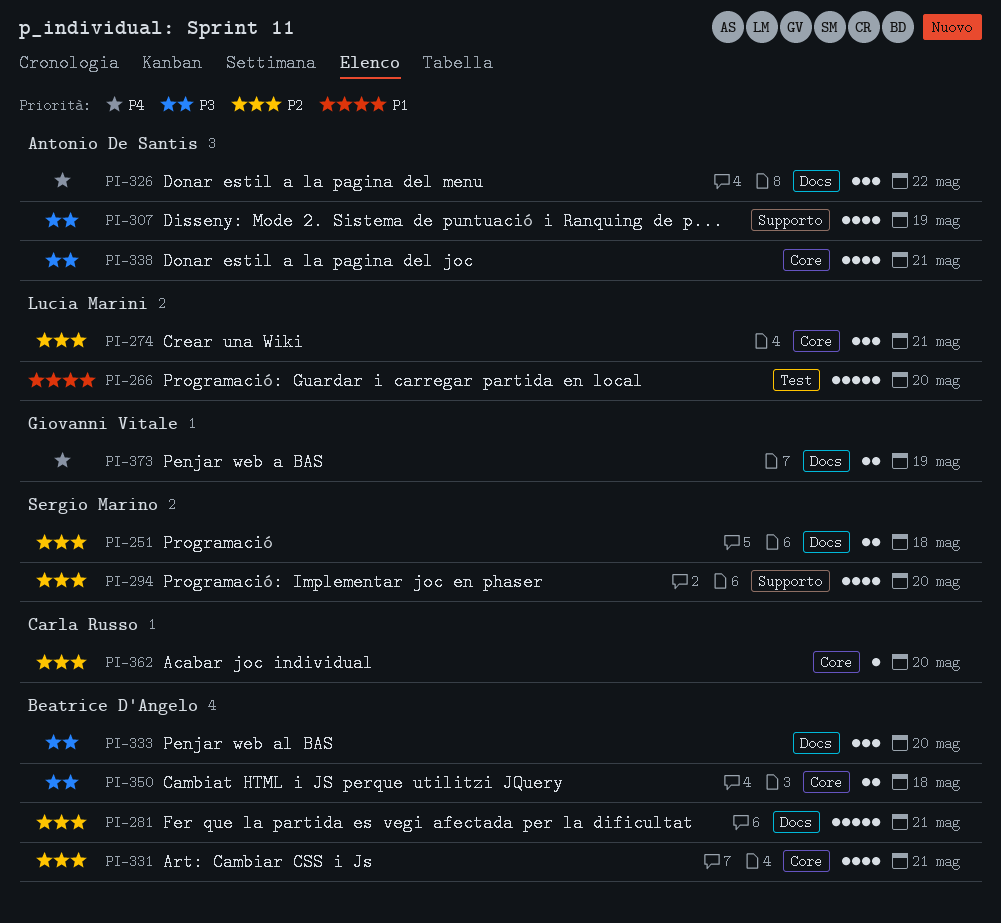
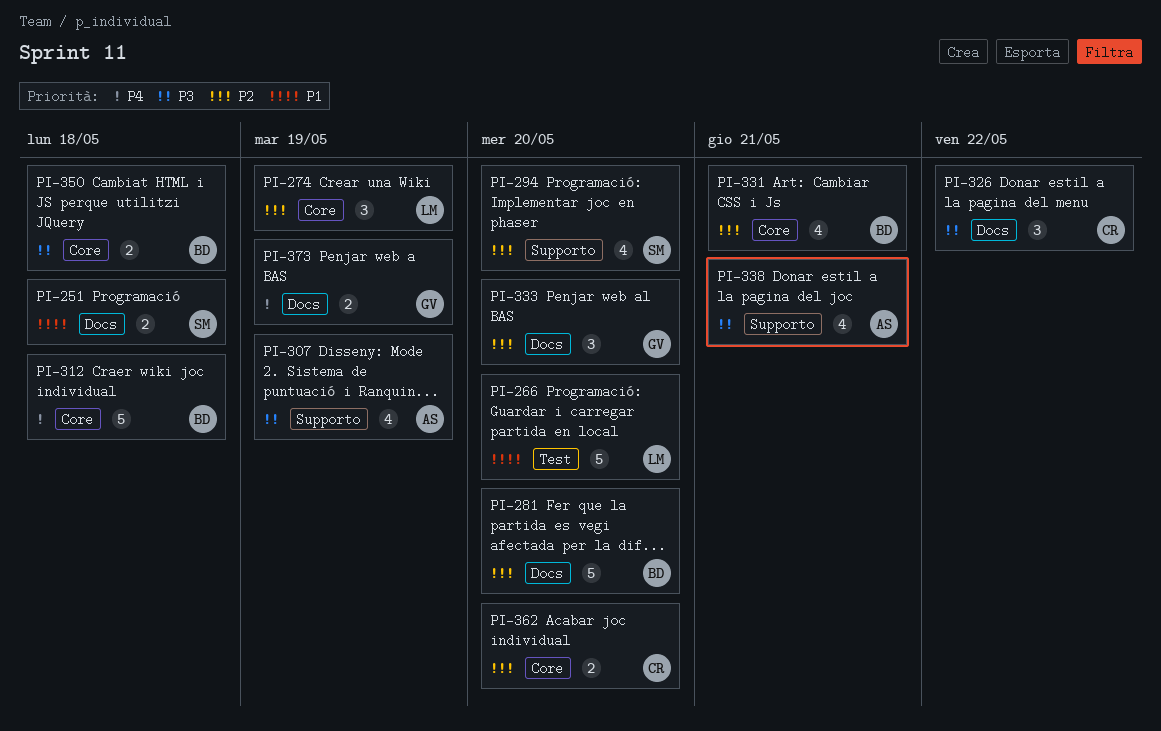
PI-251, priority: P2 -> P1
PI-274, due: May 21 -> May 19
PI-281, due: May 21 -> May 20
PI-312: none -> present
PI-326, owner: Antonio De Santis -> Carla Russo
PI-326, priority: P4 -> P3
PI-333, owner: Beatrice D'Angelo -> Giovanni Vitale
PI-333, priority: P3 -> P2
PI-338, label: Core -> Supporto
PI-362, estimate: 1 -> 2

